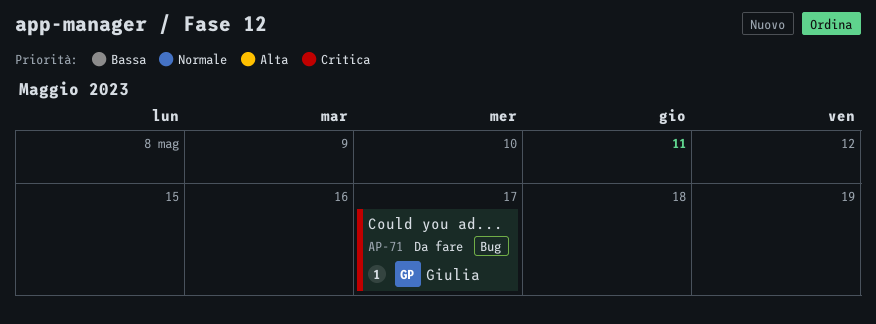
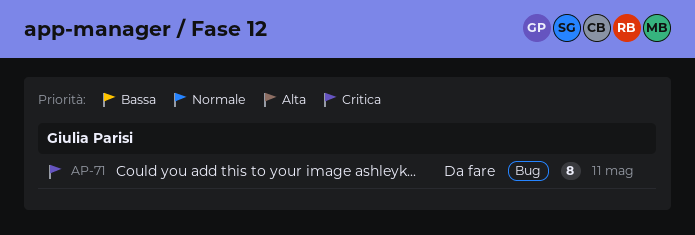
AP-71, estimate: 1 -> 8
AP-71, due: May 17 -> May 11

